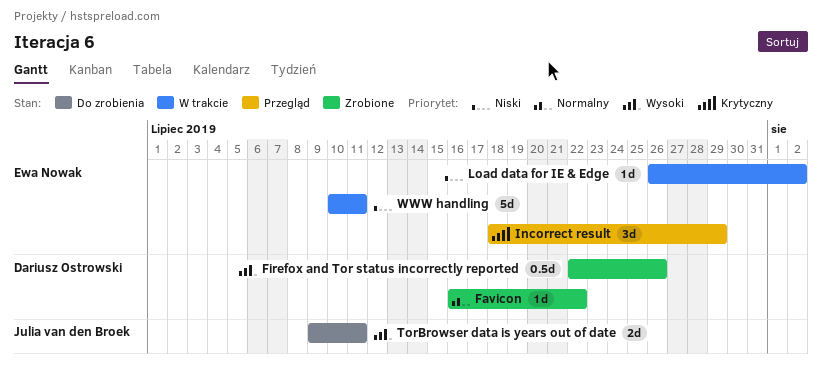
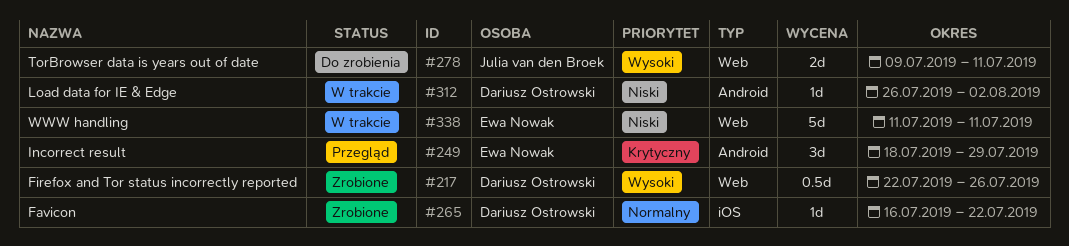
Load data for IE & Edge, owner: Ewa Nowak -> Dariusz Ostrowski
WWW handling, start: Jul 10 -> Jul 11

